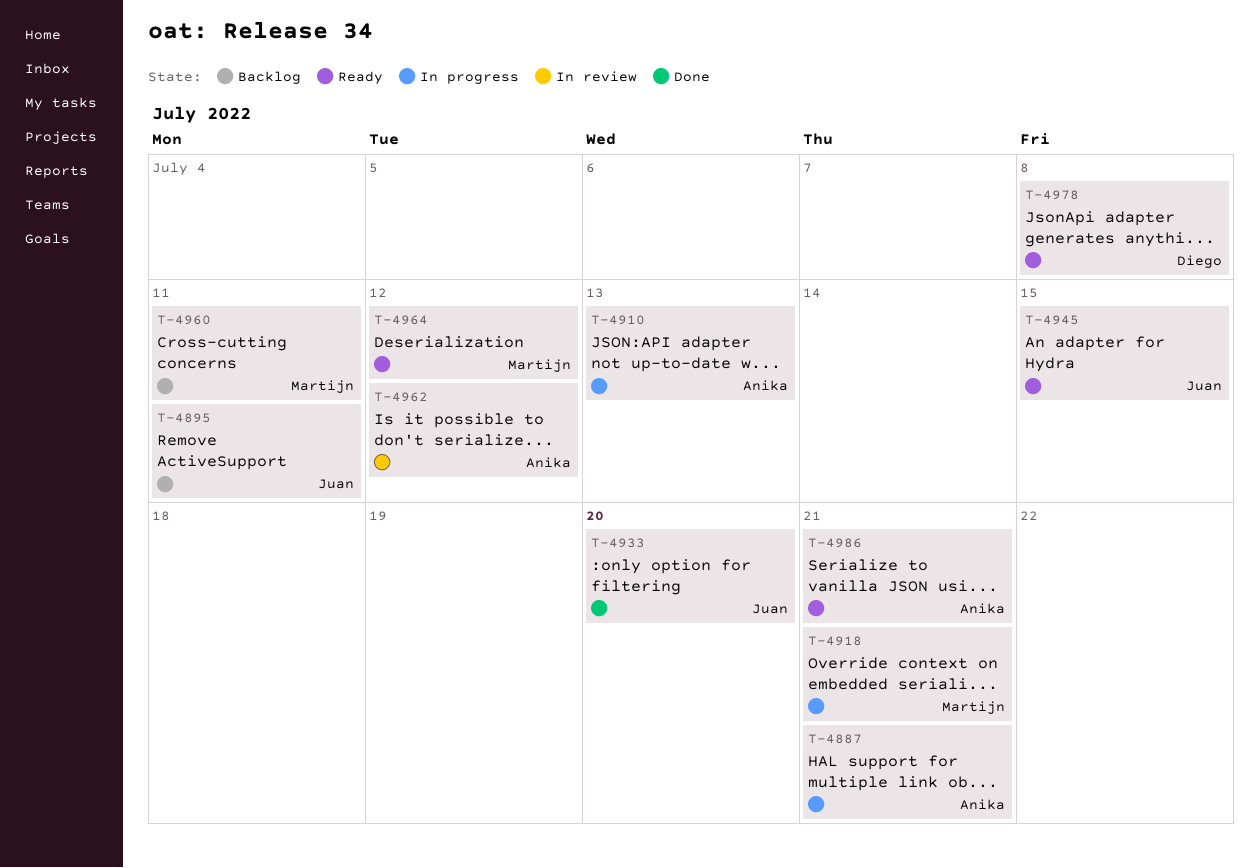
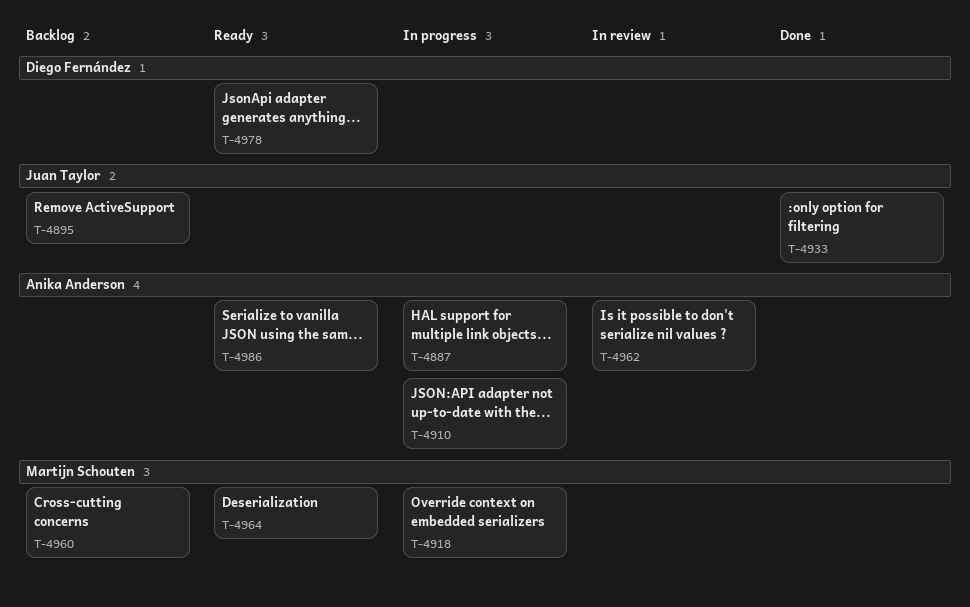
T-4945: present -> none

